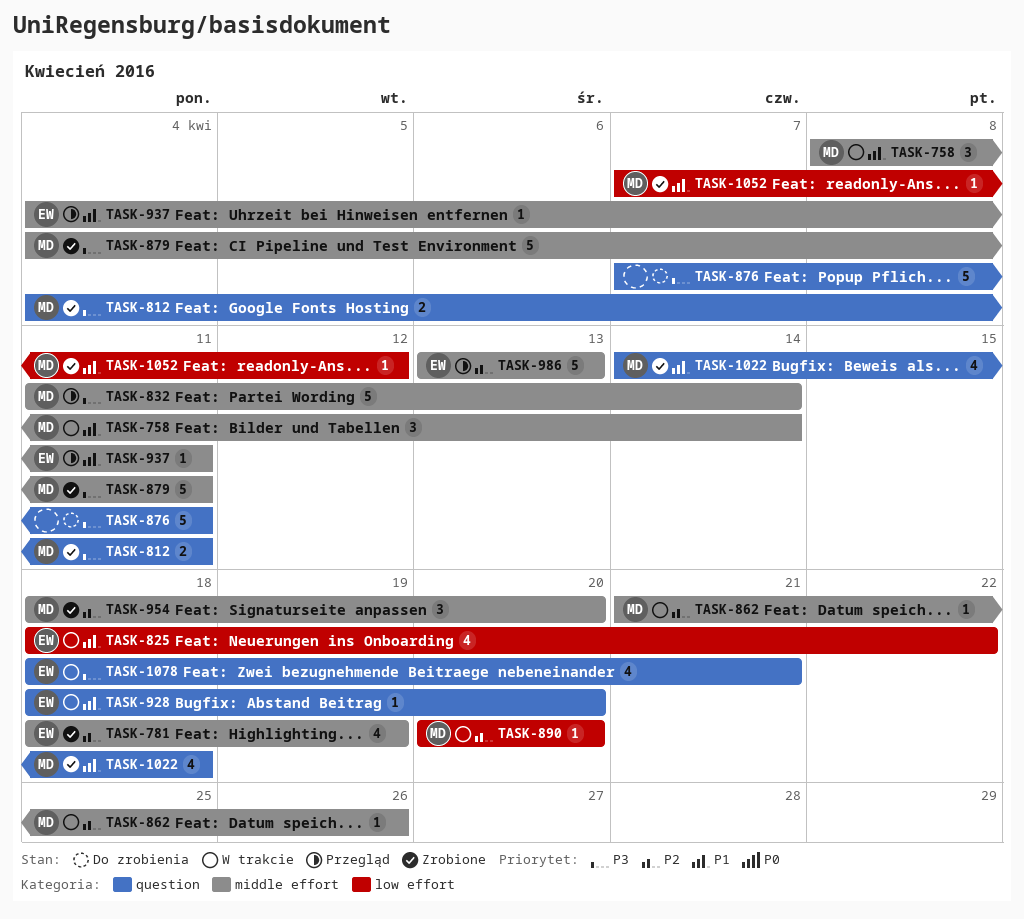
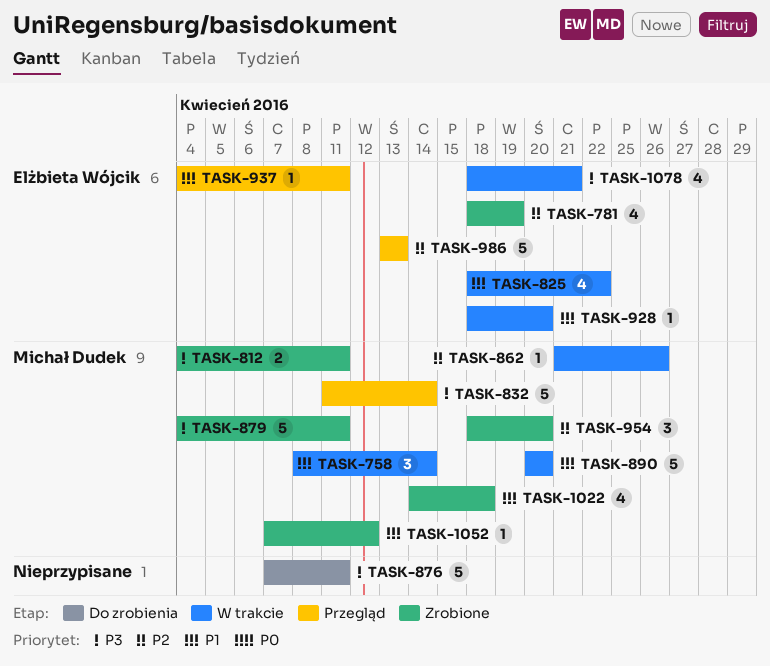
TASK-890, priority: P2 -> P1
TASK-890, estimate: 1 -> 5

